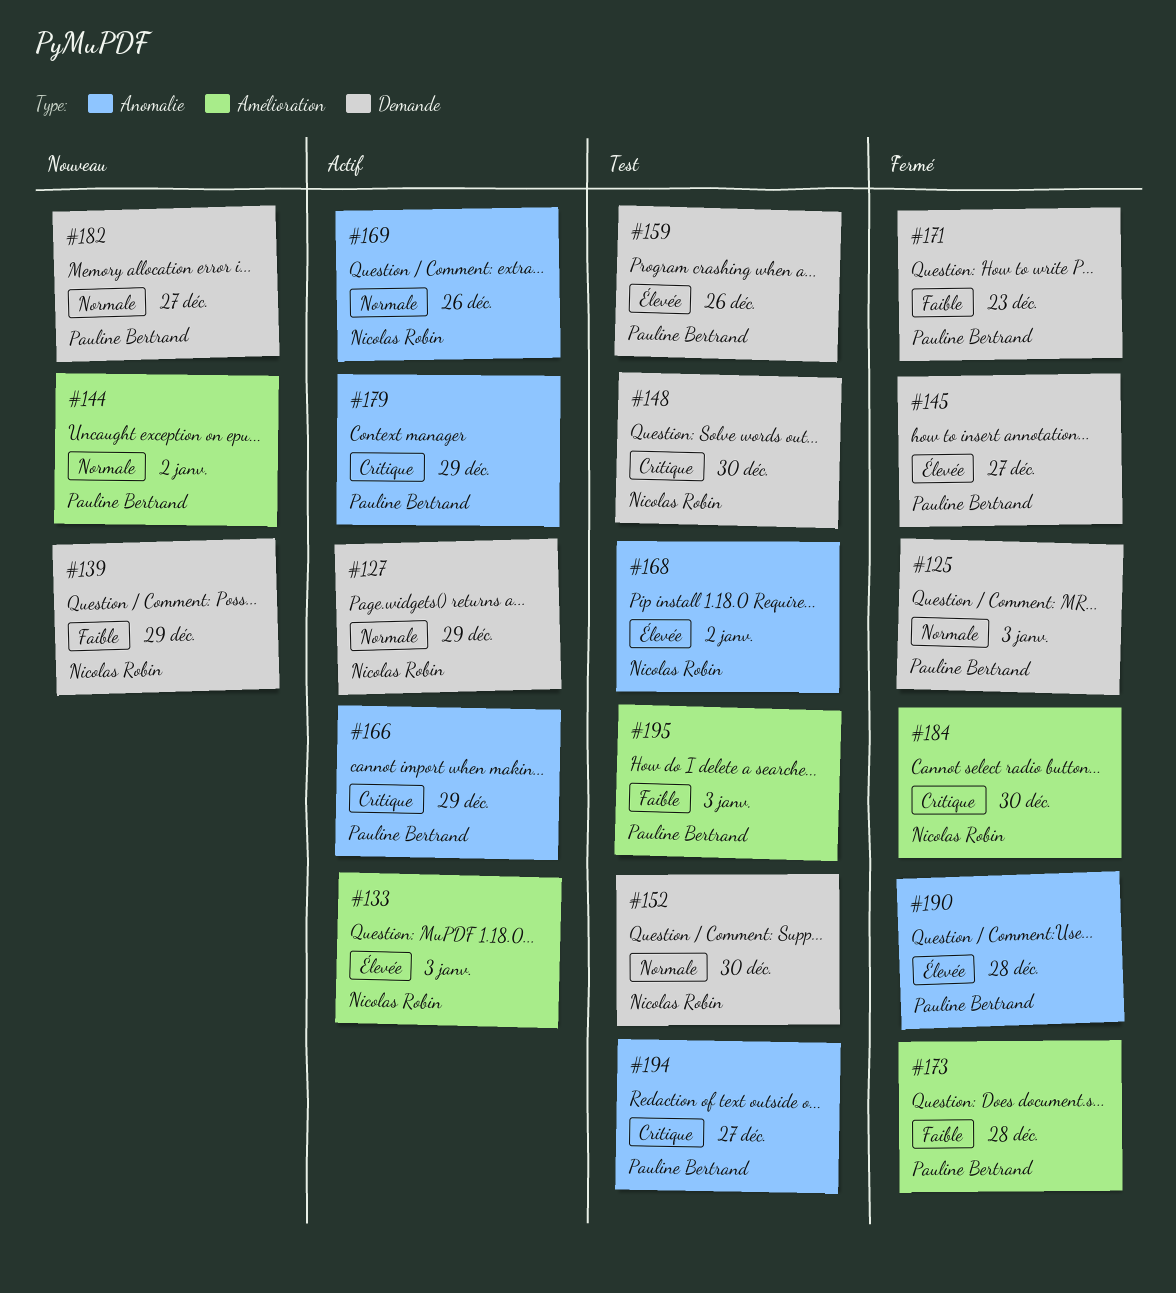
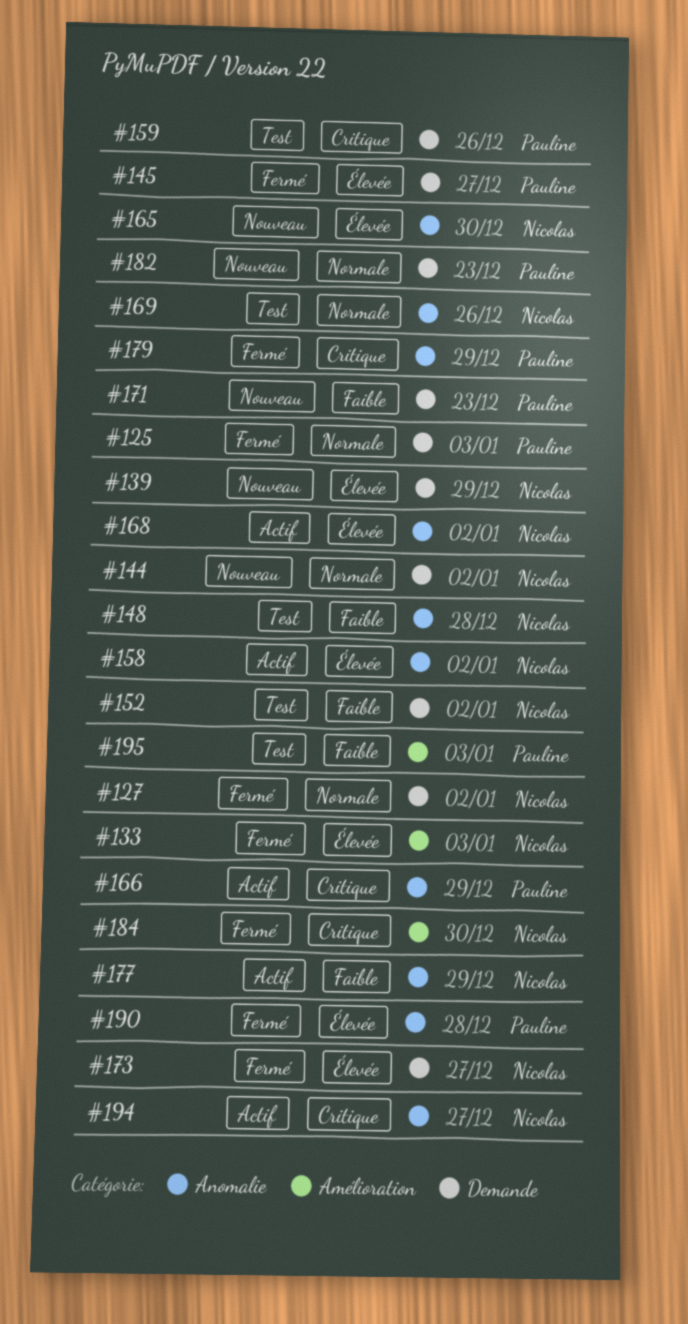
#127, status: Actif -> Fermé
#127, due: Dec 29 -> Jan 2
#133, status: Actif -> Fermé
#139, priority: Faible -> Élevée
#144, owner: Pauline Bertrand -> Nicolas Robin
#144, label: Amélioration -> Demande
#148, priority: Critique -> Faible
#148, label: Demande -> Anomalie
#148, due: Dec 30 -> Dec 28
#152, priority: Normale -> Faible
#152, due: Dec 30 -> Jan 2
#158: none -> present
#159, priority: Élevée -> Critique
#165: none -> present
#168, status: Test -> Actif
#169, status: Actif -> Test
#171, status: Fermé -> Nouveau
#173, owner: Pauline Bertrand -> Nicolas Robin
#173, priority: Faible -> Élevée
#173, label: Amélioration -> Demande
#173, due: Dec 28 -> Dec 27
#177: none -> present
#179, status: Actif -> Fermé
#182, due: Dec 27 -> Dec 23
#194, status: Test -> Actif
#194, owner: Pauline Bertrand -> Nicolas Robin

